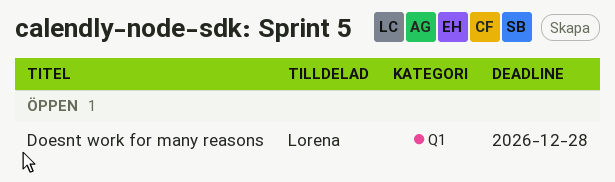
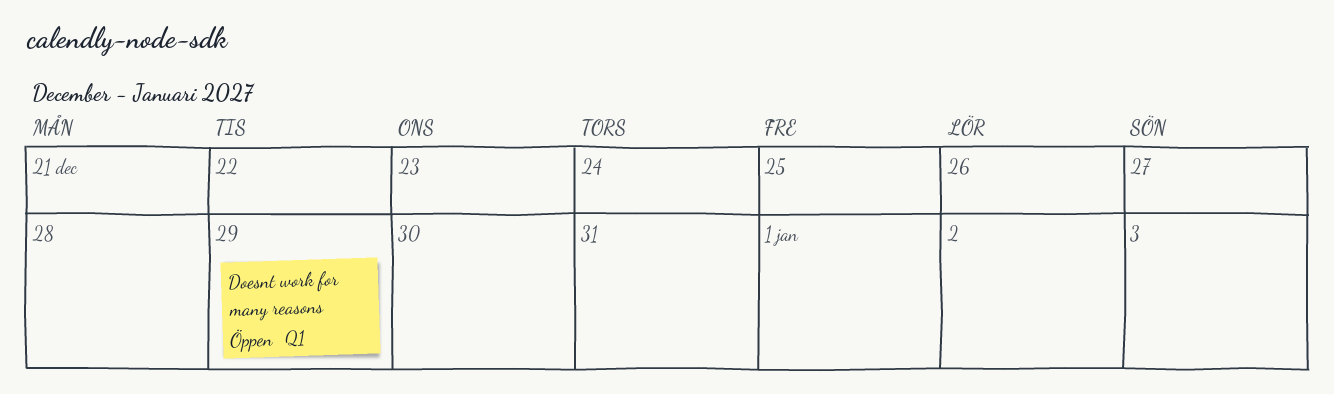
Doesnt work for many reasons, due: Dec 28 -> Dec 29

